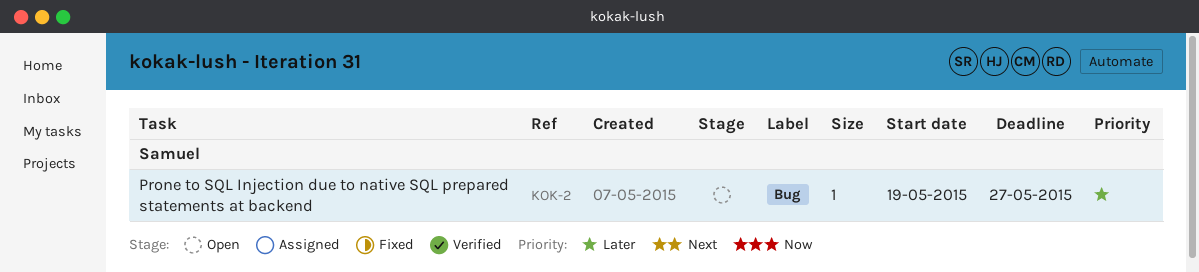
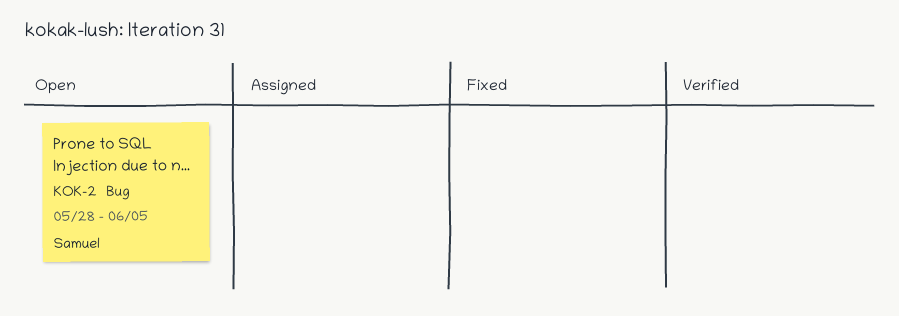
KOK-2, start: May 19 -> May 28
KOK-2, due: May 27 -> Jun 5

